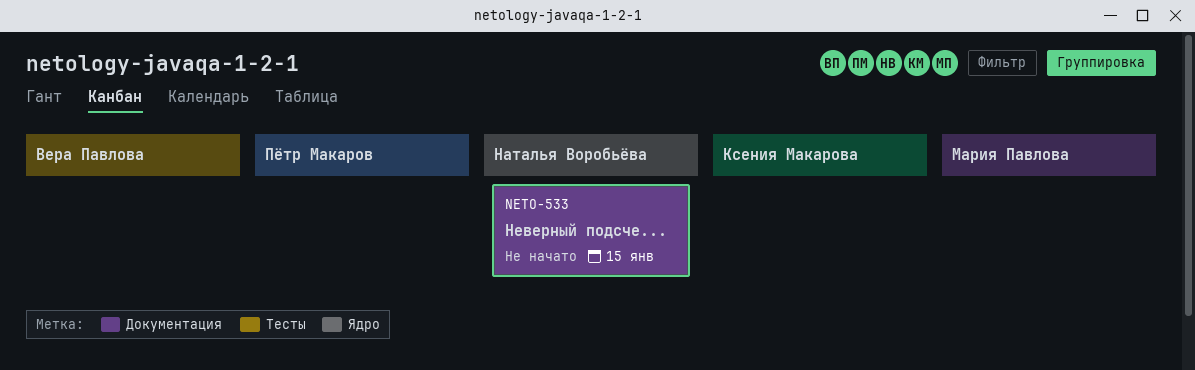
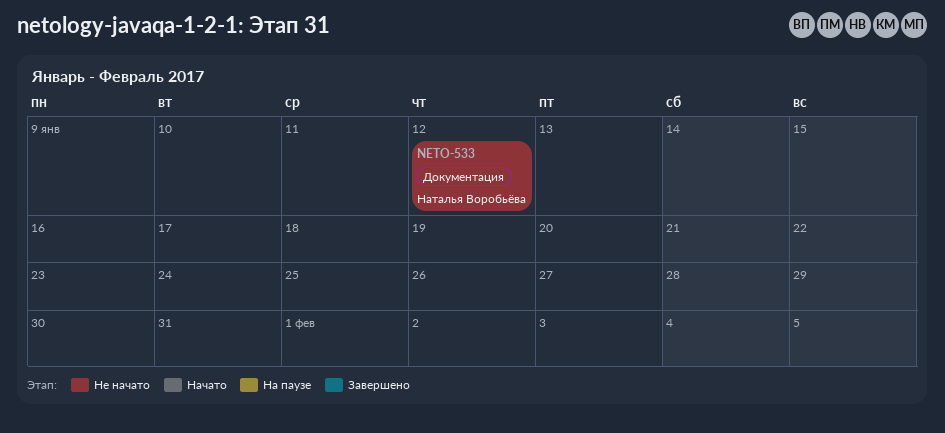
NETO-533, due: Jan 15 -> Jan 12

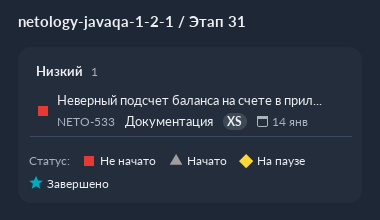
NETO-533, due: Jan 12 -> Jan 14

